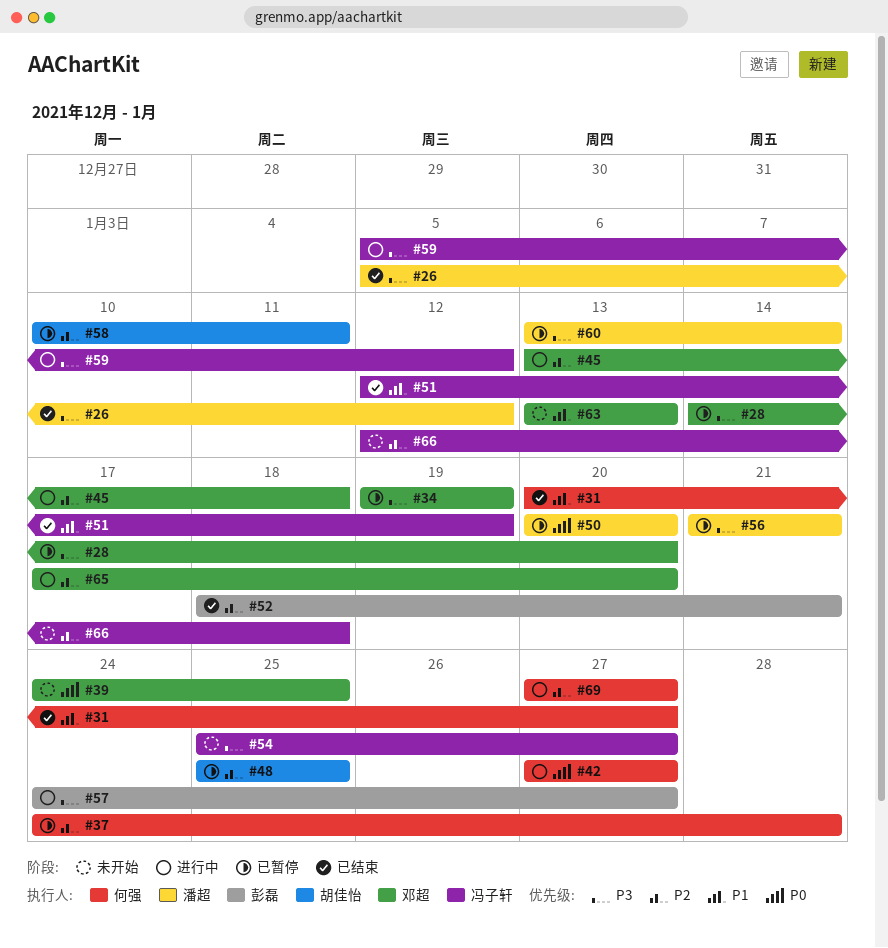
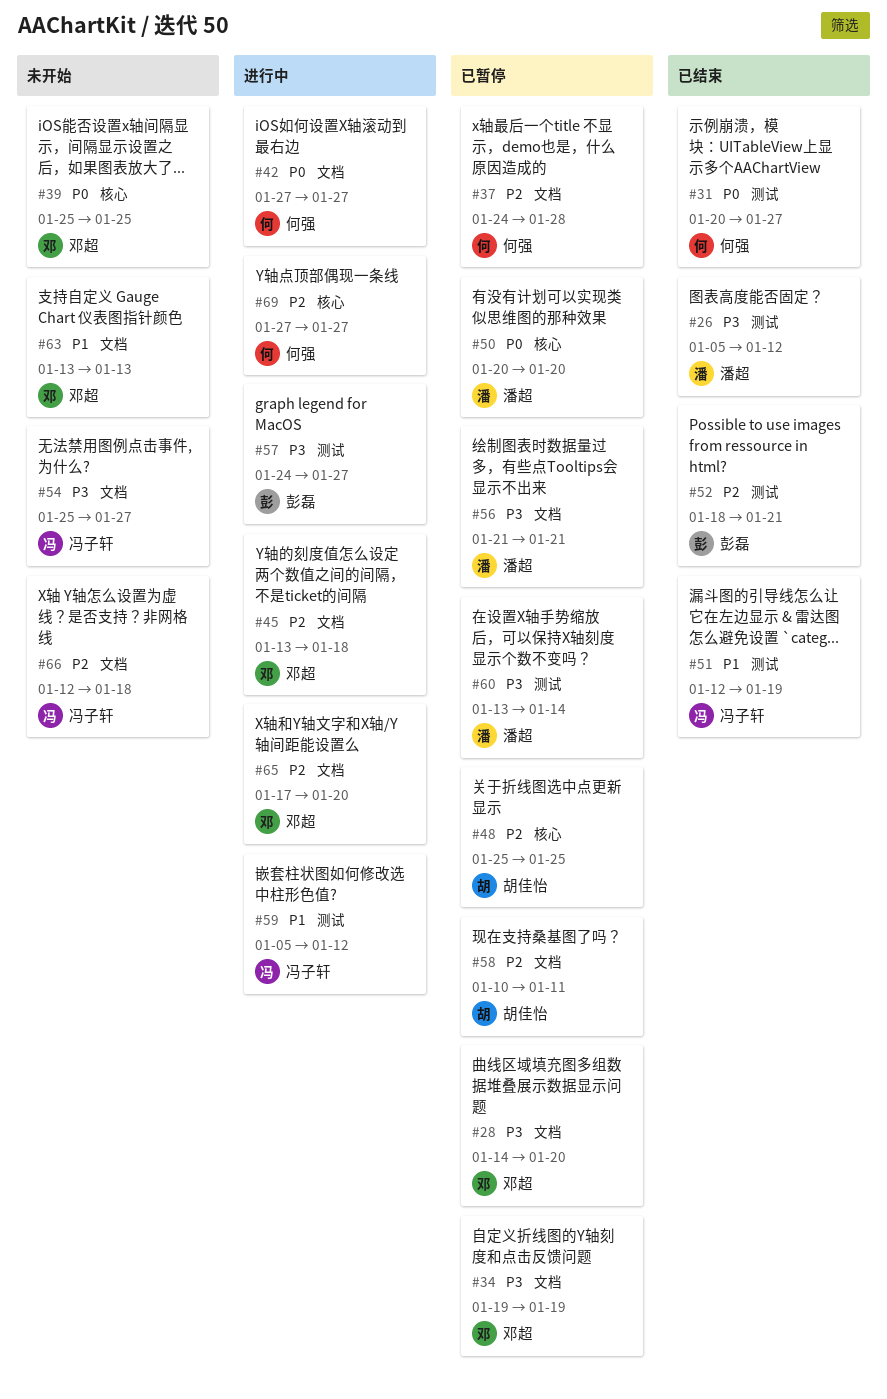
#31, priority: P1 -> P0
#39, start: Jan 24 -> Jan 25
#59, priority: P3 -> P1

